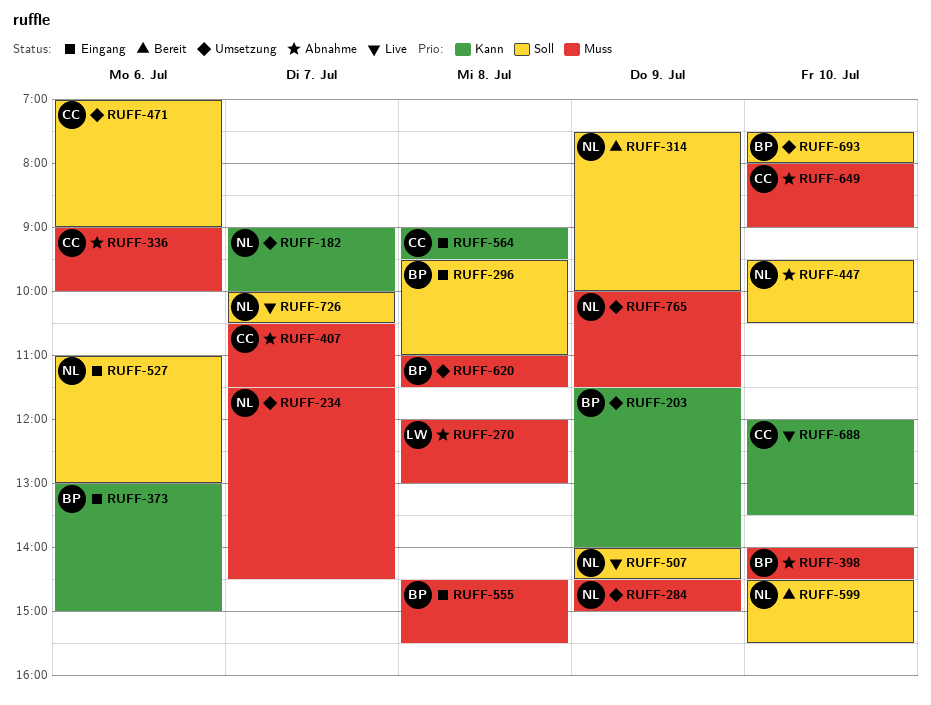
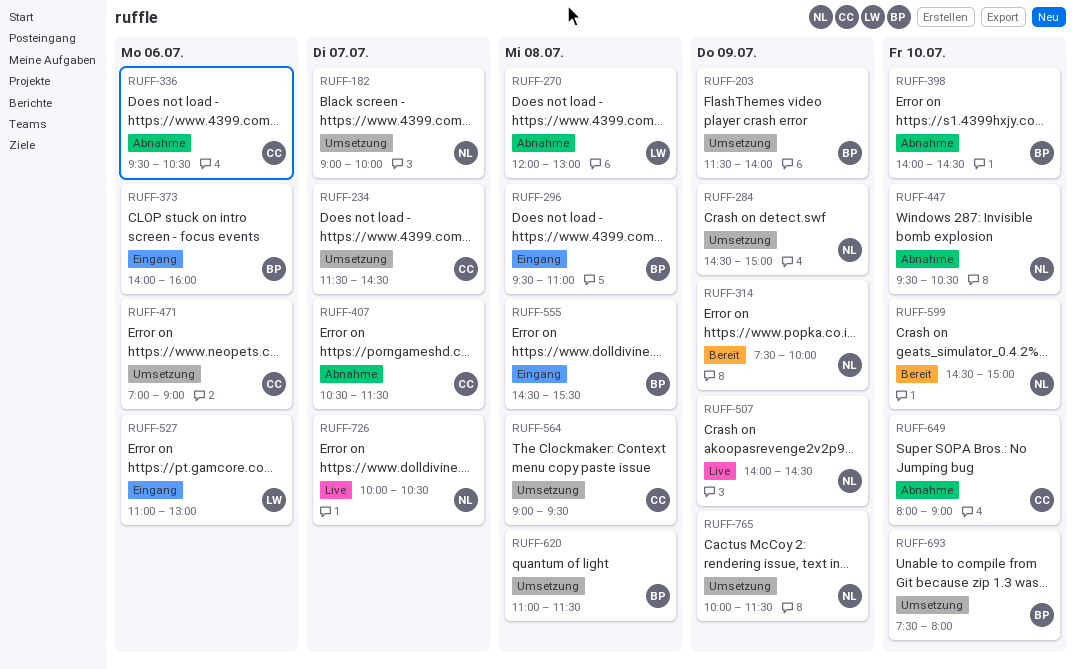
RUFF-234, owner: NL -> CC
RUFF-336, begins: 09:00 -> 09:30
RUFF-336, ends: 10:00 -> 10:30
RUFF-373, begins: 13:00 -> 14:00
RUFF-373, ends: 15:00 -> 16:00
RUFF-527, owner: NL -> LW
RUFF-564, status: Eingang -> Umsetzung
RUFF-599, ends: 15:30 -> 15:00
RUFF-688: present -> none

